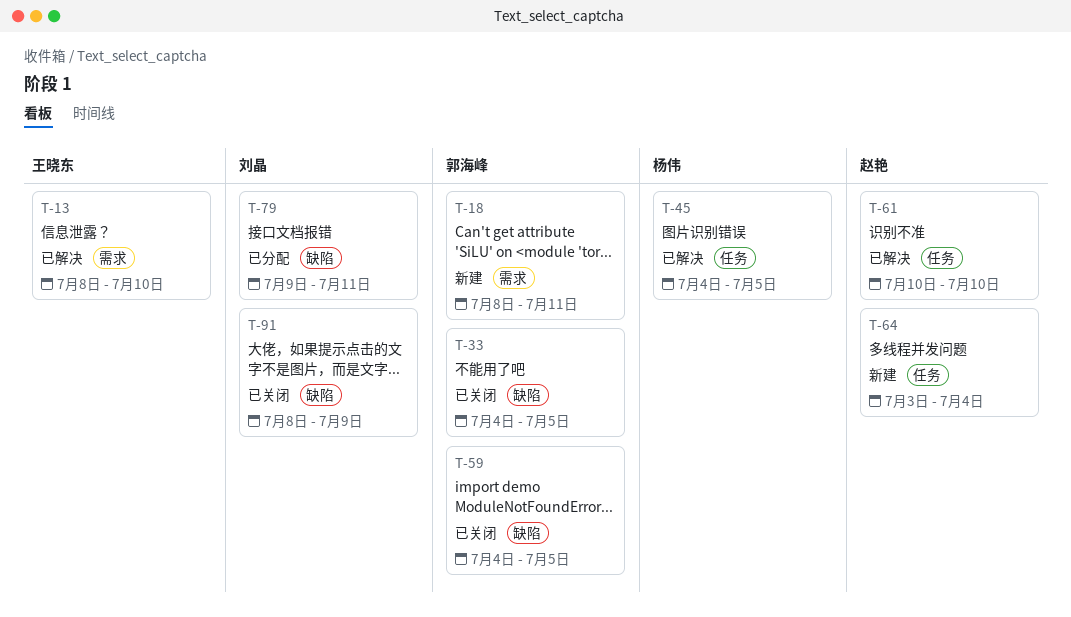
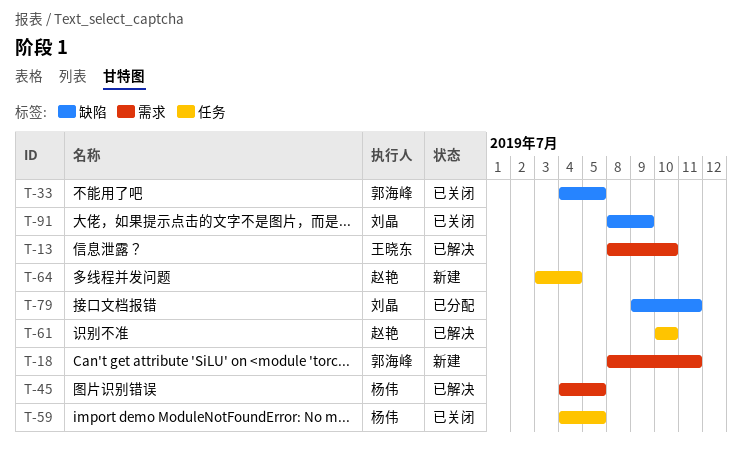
T-45, label: 任务 -> 需求
T-59, owner: 郭海峰 -> 杨伟
T-59, label: 缺陷 -> 任务

